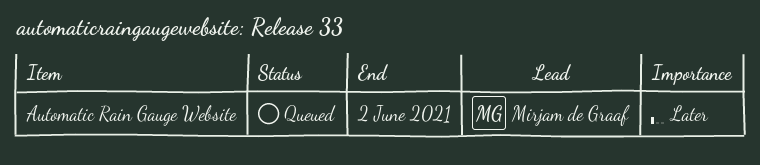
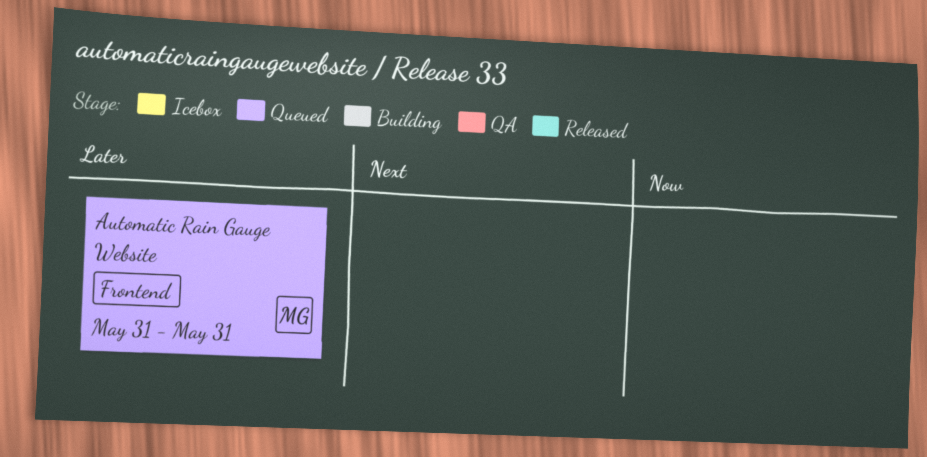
Automatic Rain Gauge Website, due: Jun 2 -> May 31

